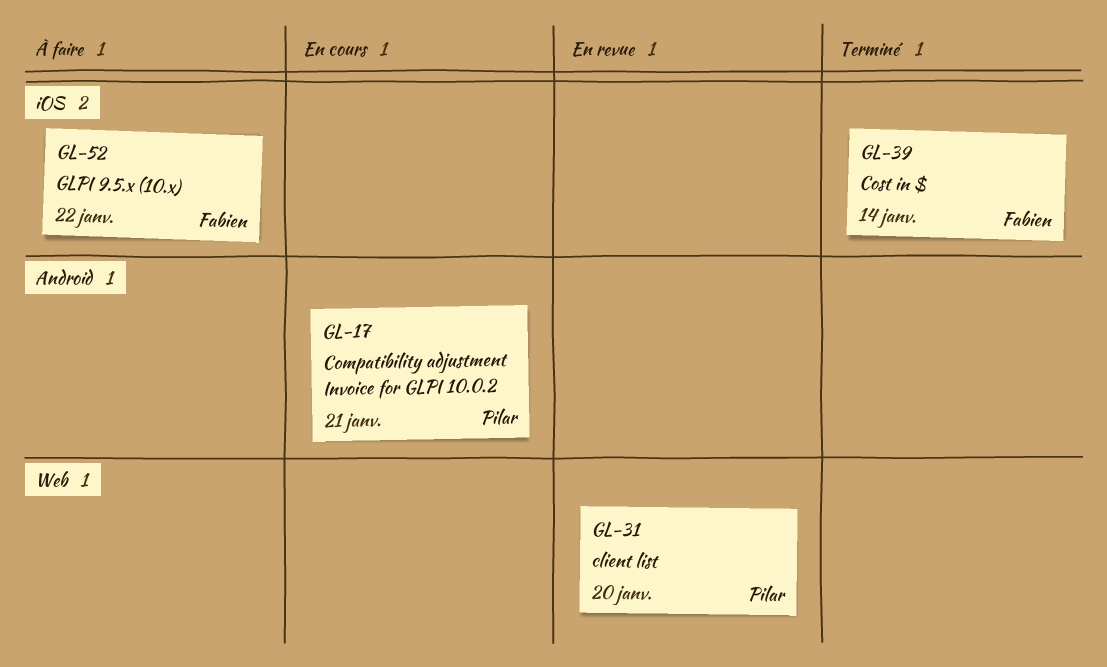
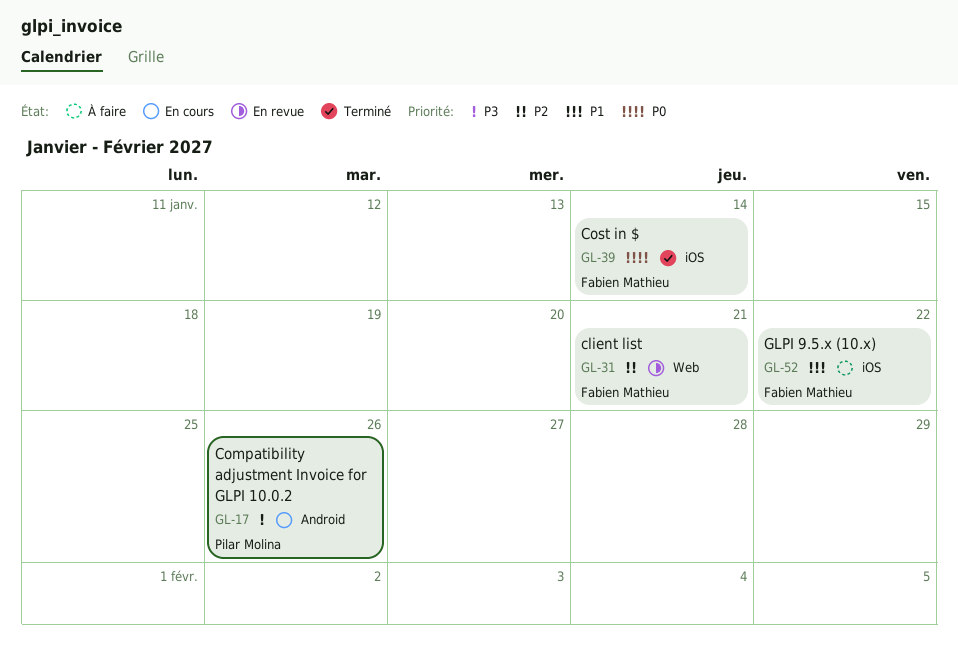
GL-17, due: Jan 21 -> Jan 26
GL-31, owner: Pilar Molina -> Fabien Mathieu
GL-31, due: Jan 20 -> Jan 21

